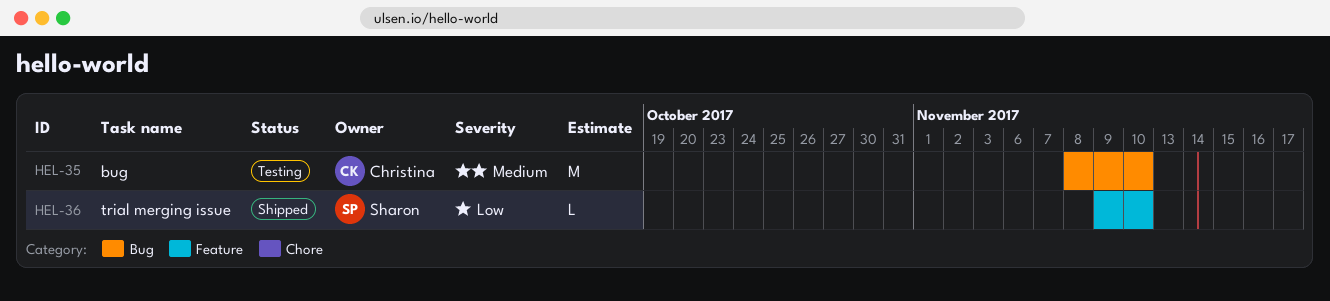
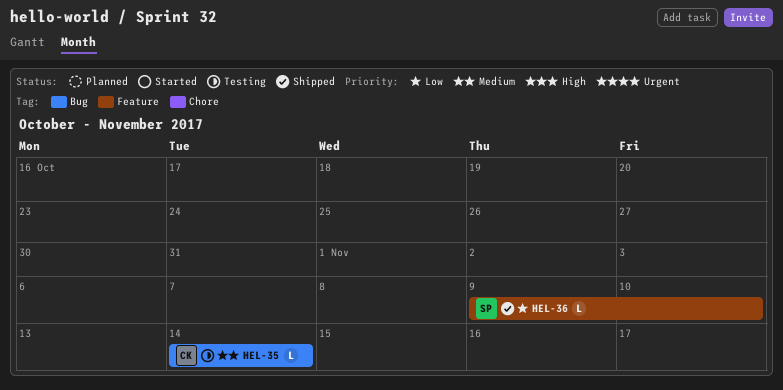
HEL-35, estimate: M -> L
HEL-35, start: Nov 8 -> Nov 14
HEL-35, due: Nov 10 -> Nov 14

